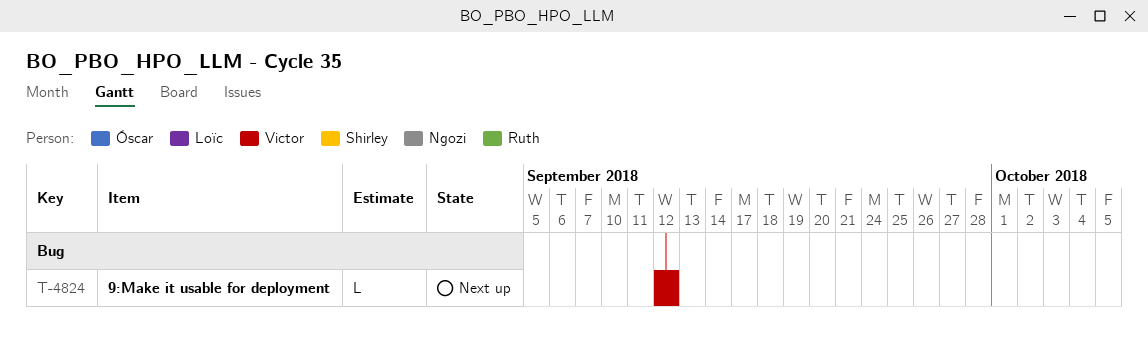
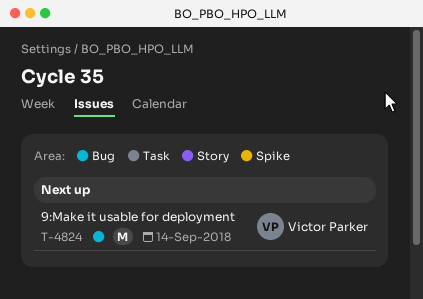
T-4824, estimate: L -> M
T-4824, due: Sep 12 -> Sep 14

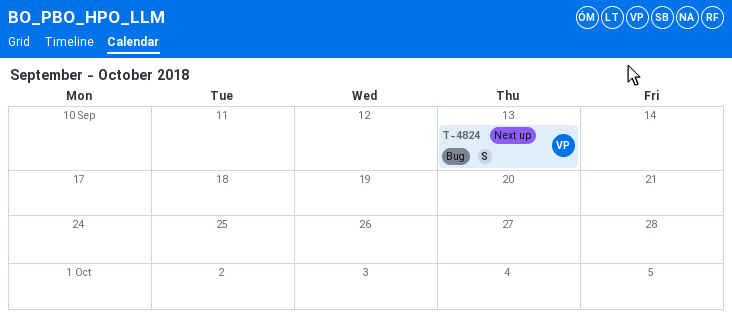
T-4824, estimate: M -> S
T-4824, due: Sep 14 -> Sep 13

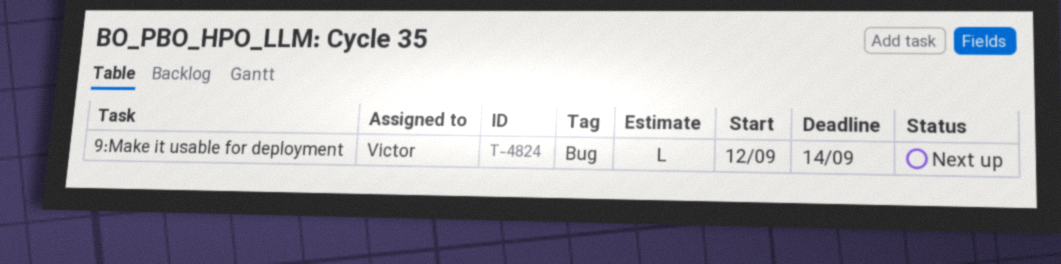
T-4824, estimate: S -> L
T-4824, due: Sep 13 -> Sep 14

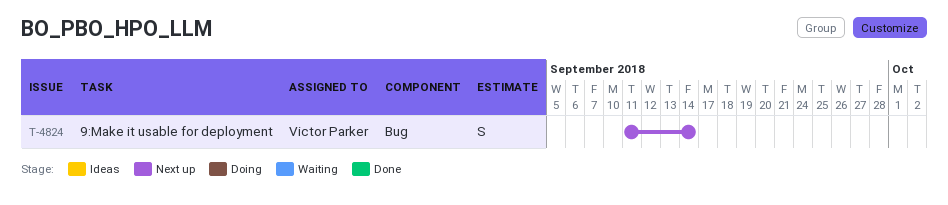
T-4824, estimate: L -> S
T-4824, start: Sep 12 -> Sep 11

